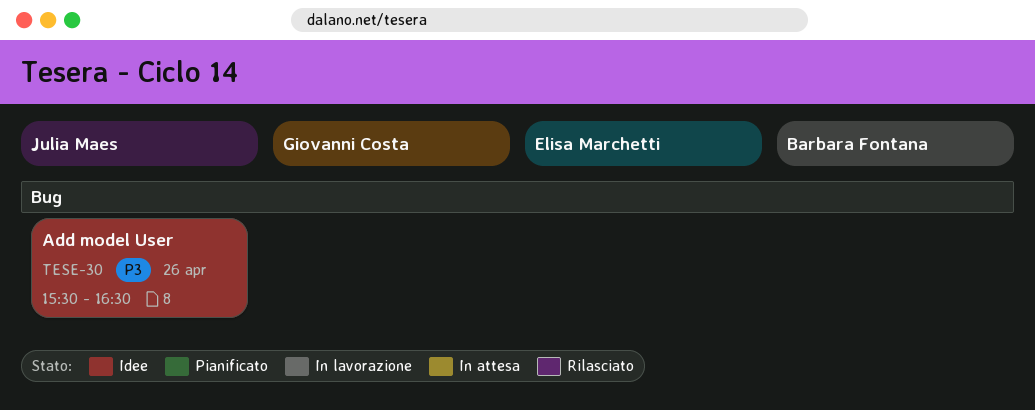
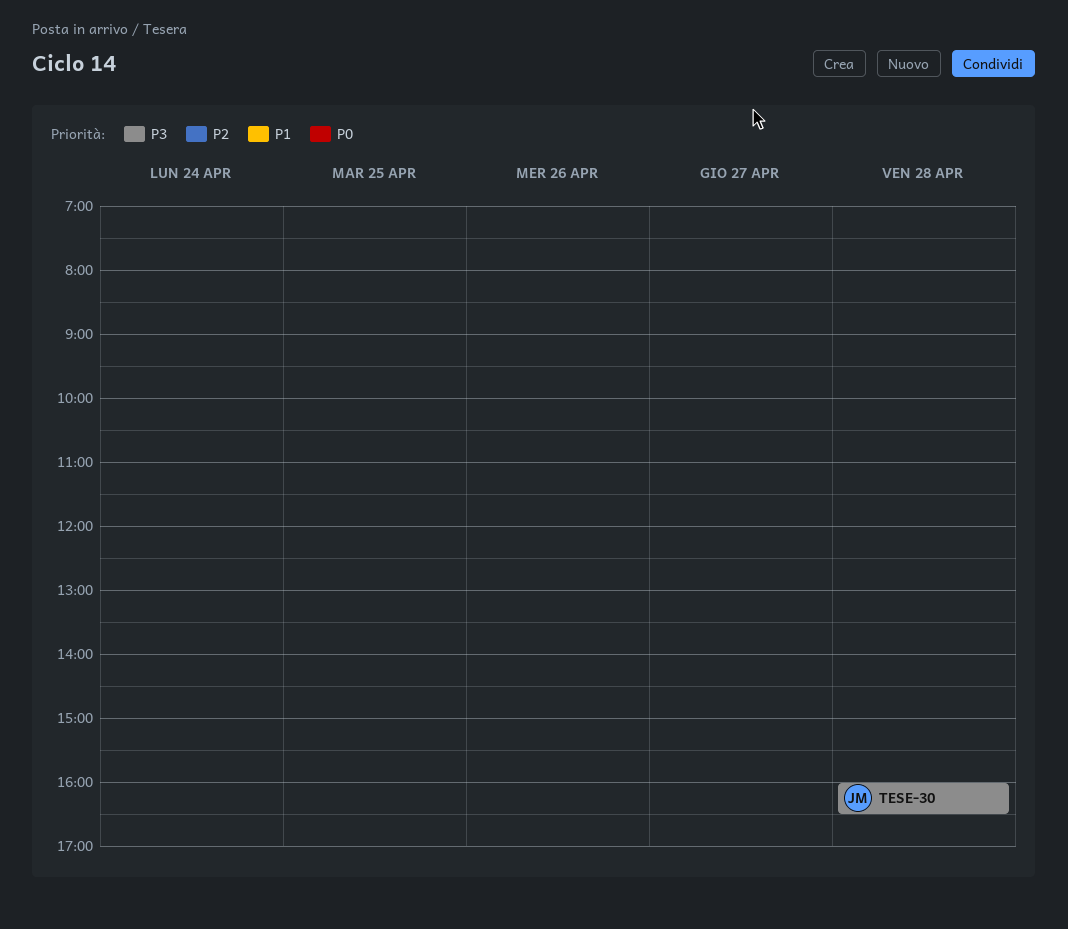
TESE-30, day: Apr 26 -> Apr 28
TESE-30, begins: 15:30 -> 16:00

